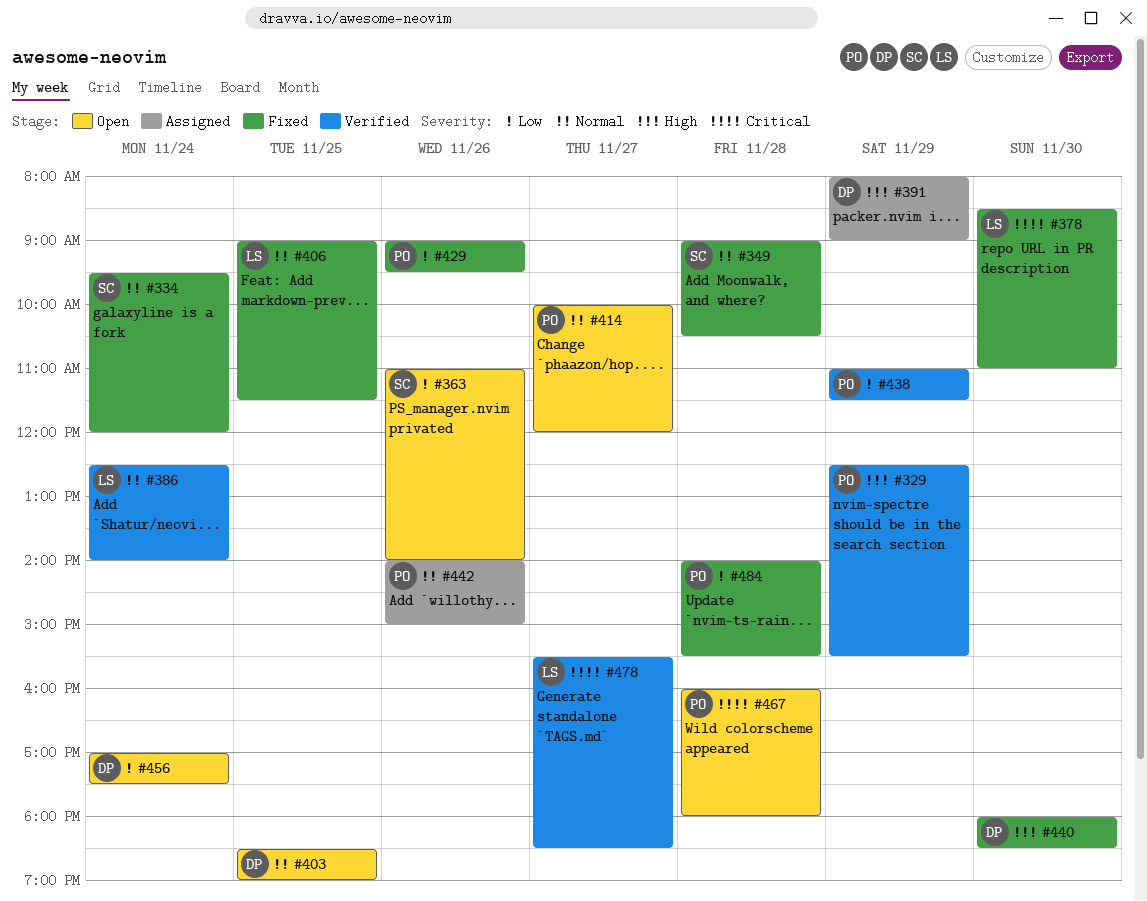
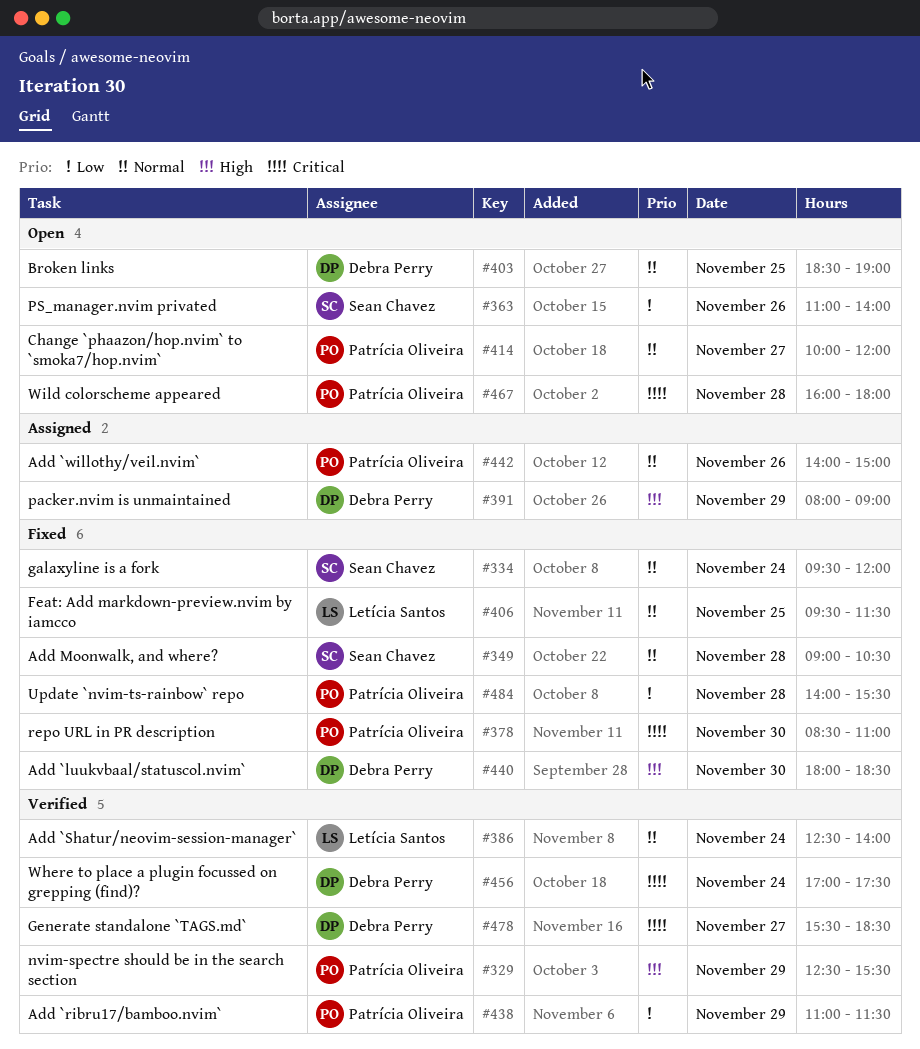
#378, owner: Letícia Santos -> Patrícia Oliveira
#406, begins: 09:00 -> 09:30
#429: present -> none
#456, status: Open -> Verified
#456, priority: Low -> Critical
#478, owner: Letícia Santos -> Debra Perry

